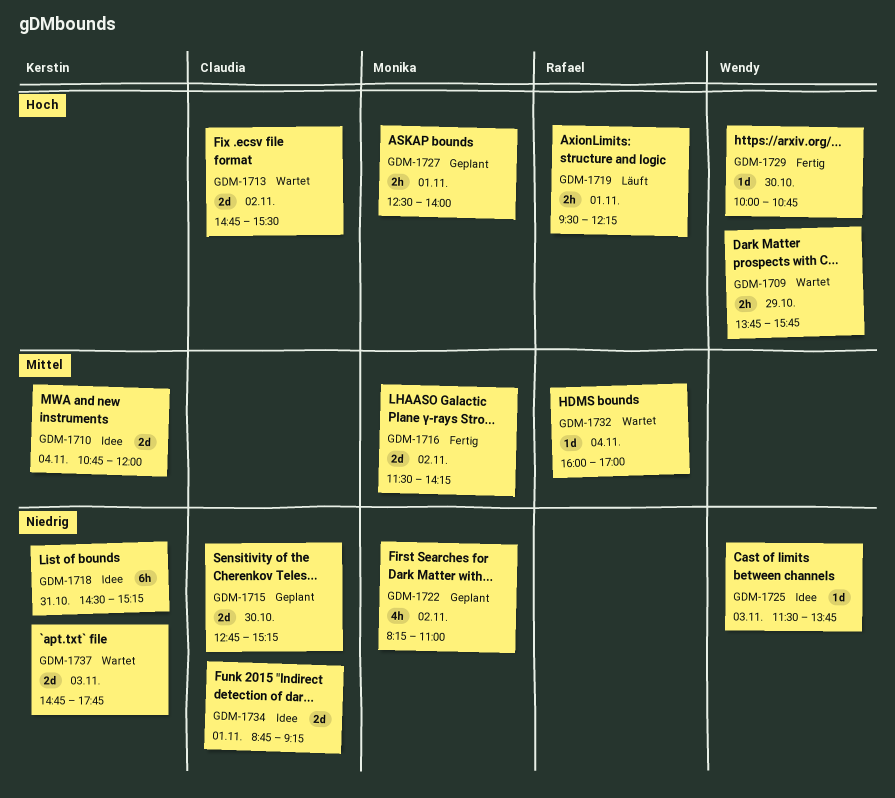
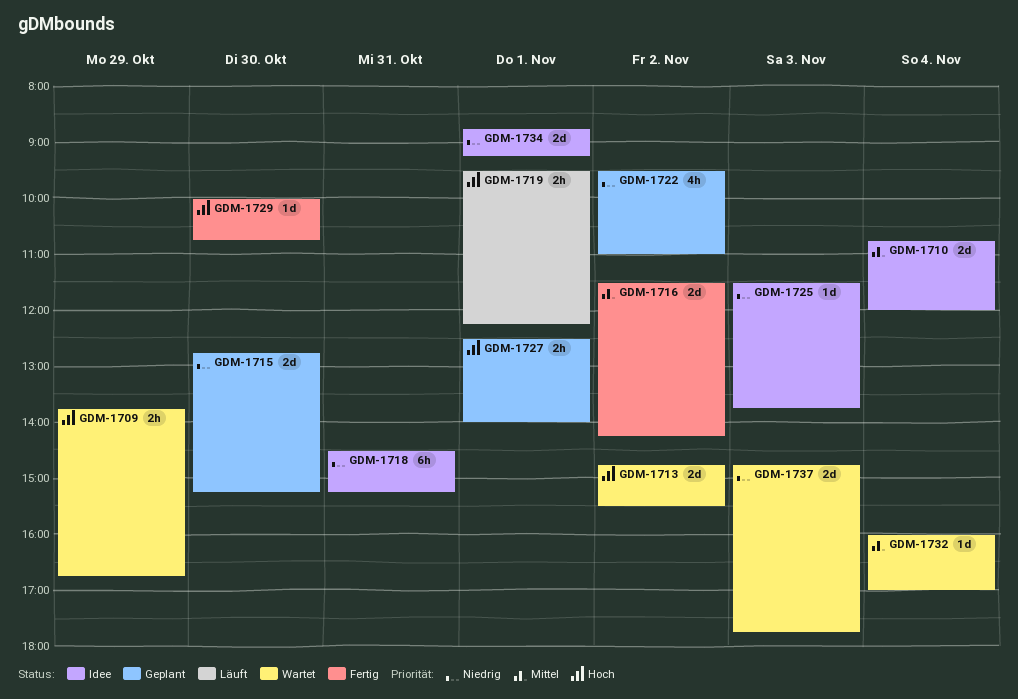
GDM-1709, ends: 15:45 -> 16:45
GDM-1722, begins: 08:15 -> 09:30

